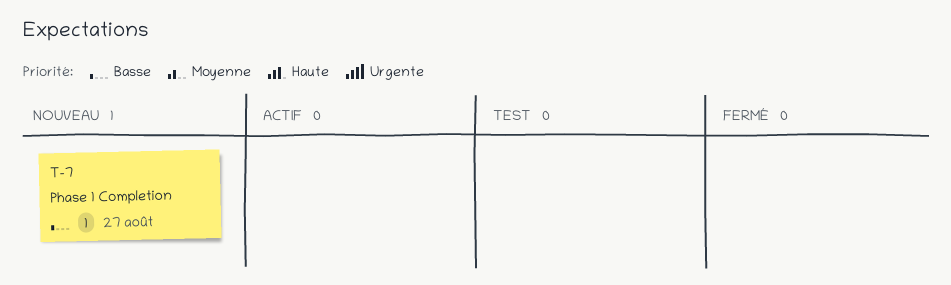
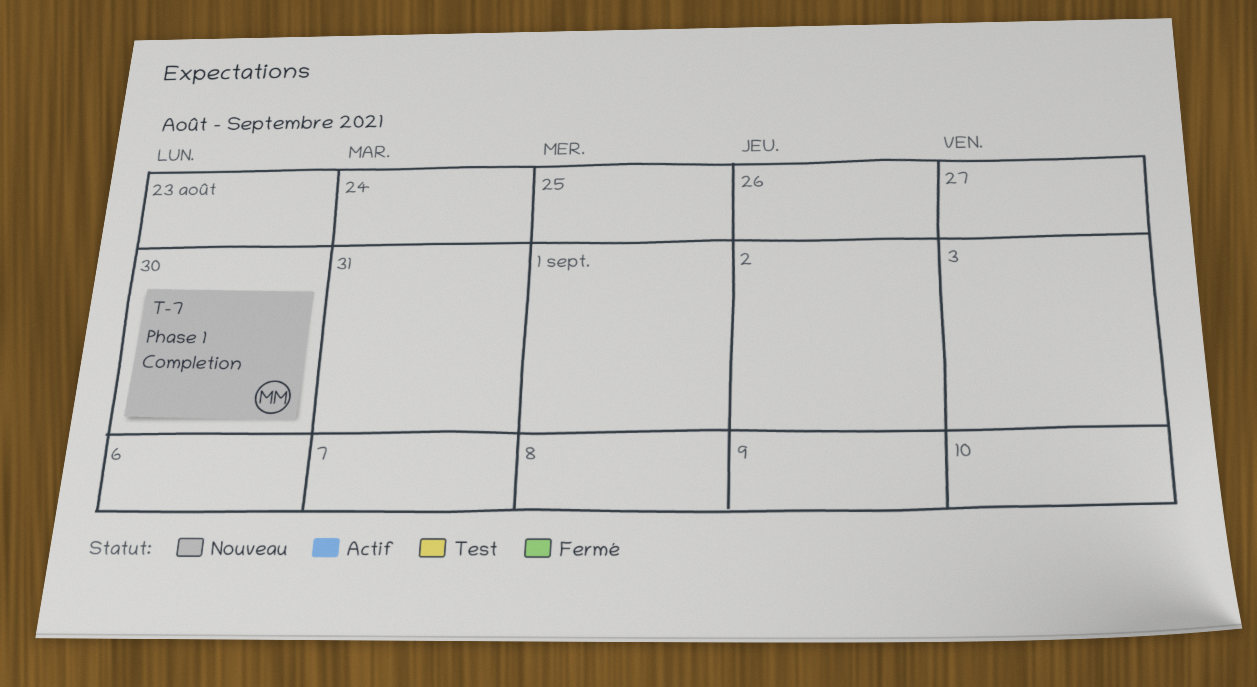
T-7, due: Aug 27 -> Aug 30

